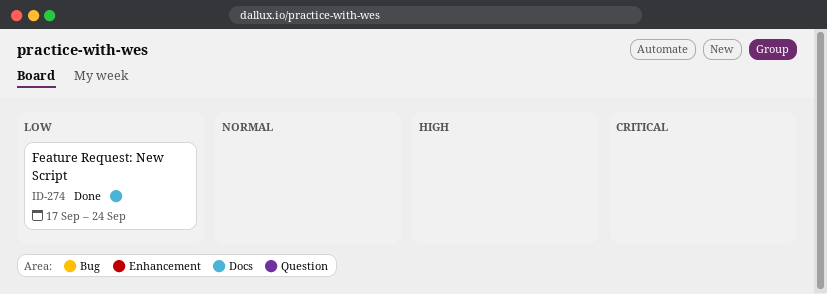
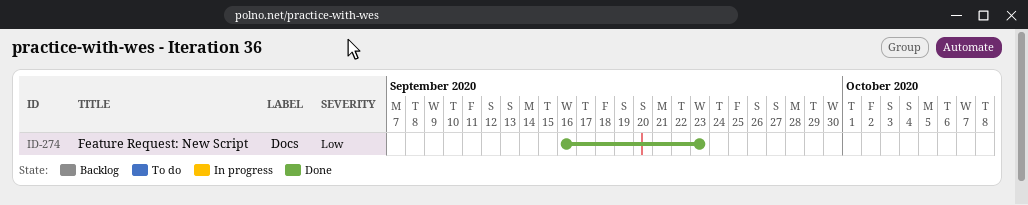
ID-274, start: Sep 17 -> Sep 16
ID-274, due: Sep 24 -> Sep 23

